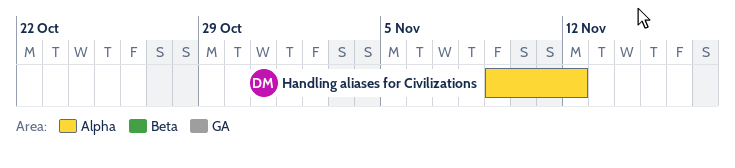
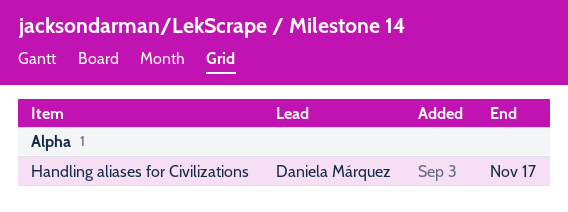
Handling aliases for Civilizations, due: Nov 12 -> Nov 17

